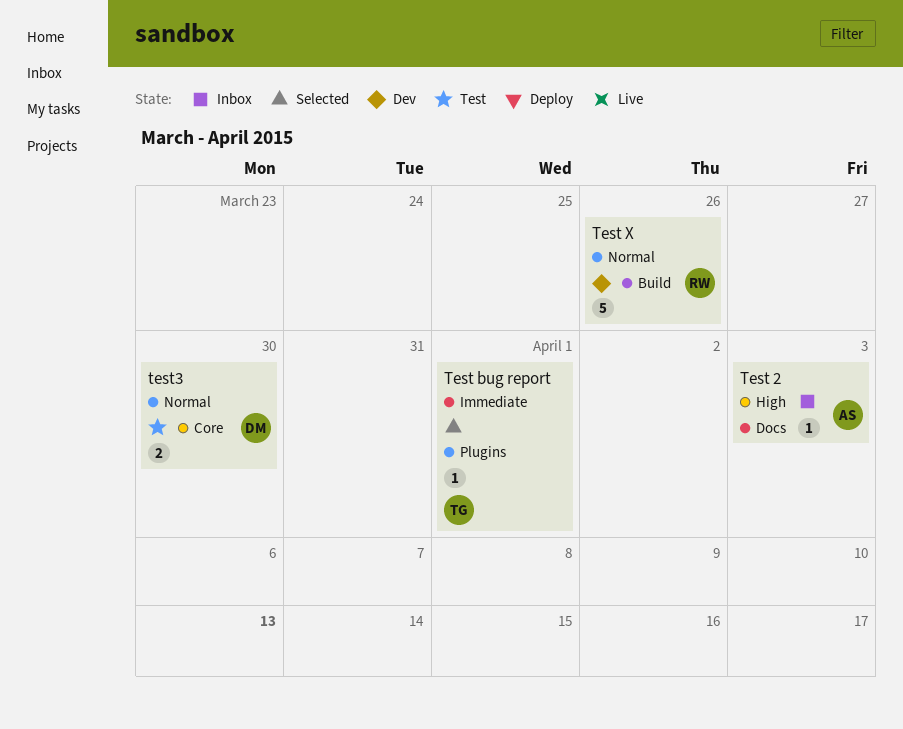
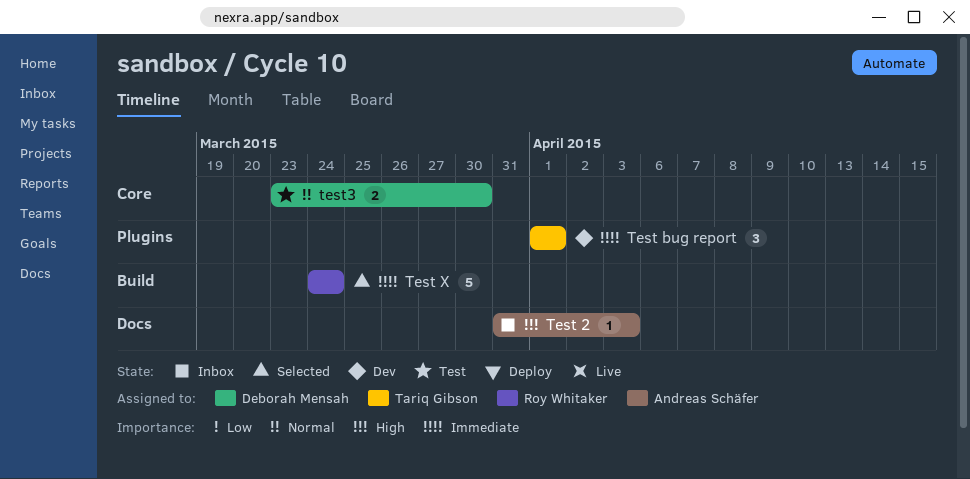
Test bug report, status: Selected -> Dev
Test bug report, estimate: 1 -> 3
Test X, status: Dev -> Selected
Test X, priority: Normal -> Immediate
Test X, due: Mar 26 -> Mar 24

